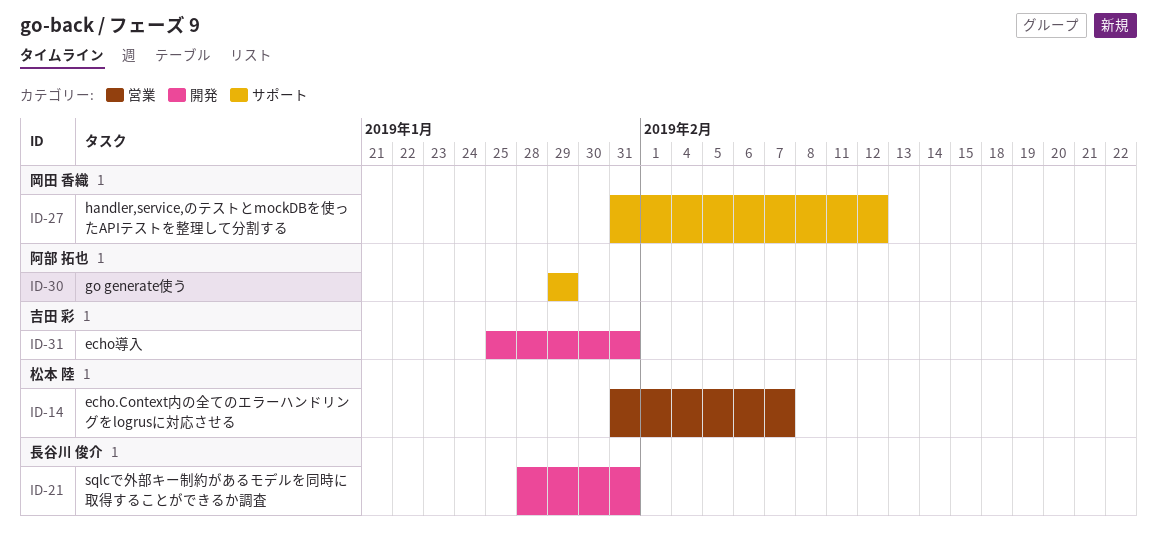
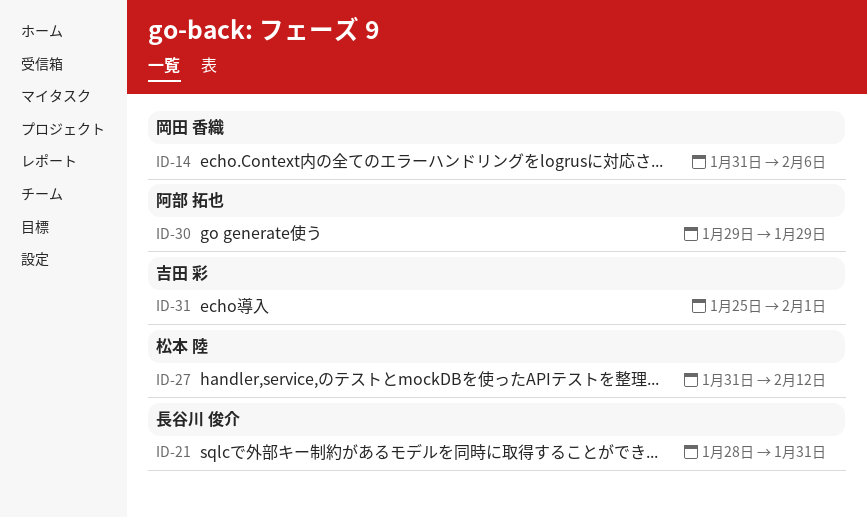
ID-14, owner: 松本 陸 -> 岡田 香織
ID-14, due: Feb 7 -> Feb 6
ID-27, owner: 岡田 香織 -> 松本 陸
ID-31, due: Jan 31 -> Feb 1

